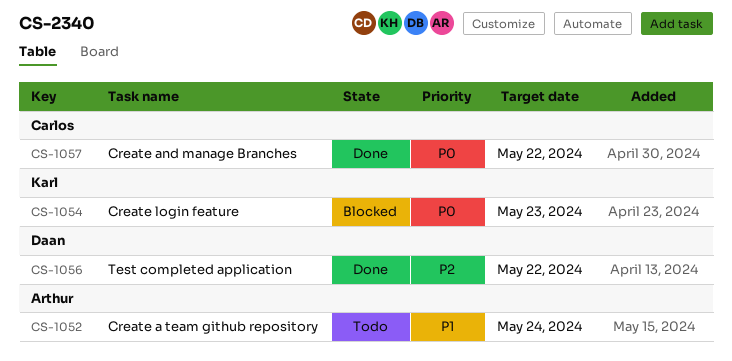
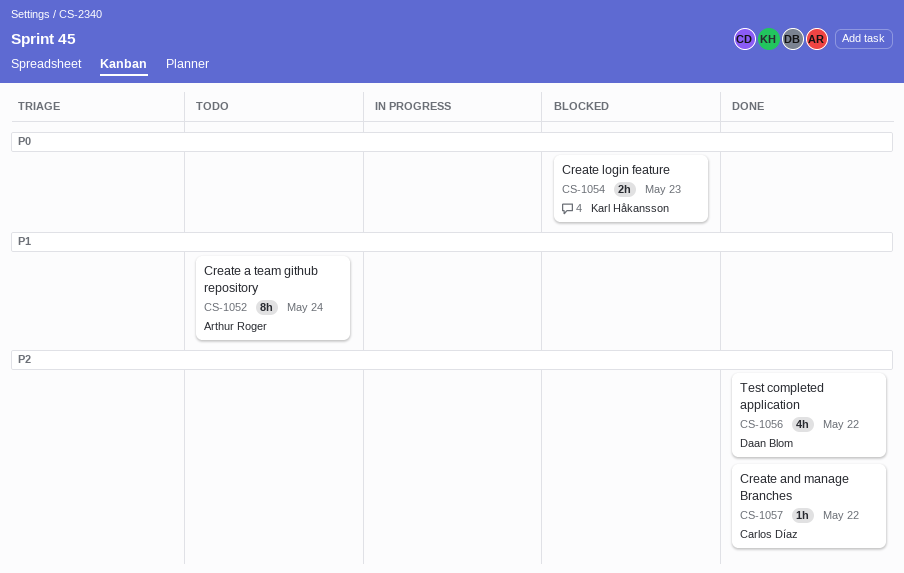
CS-1057, priority: P0 -> P2

